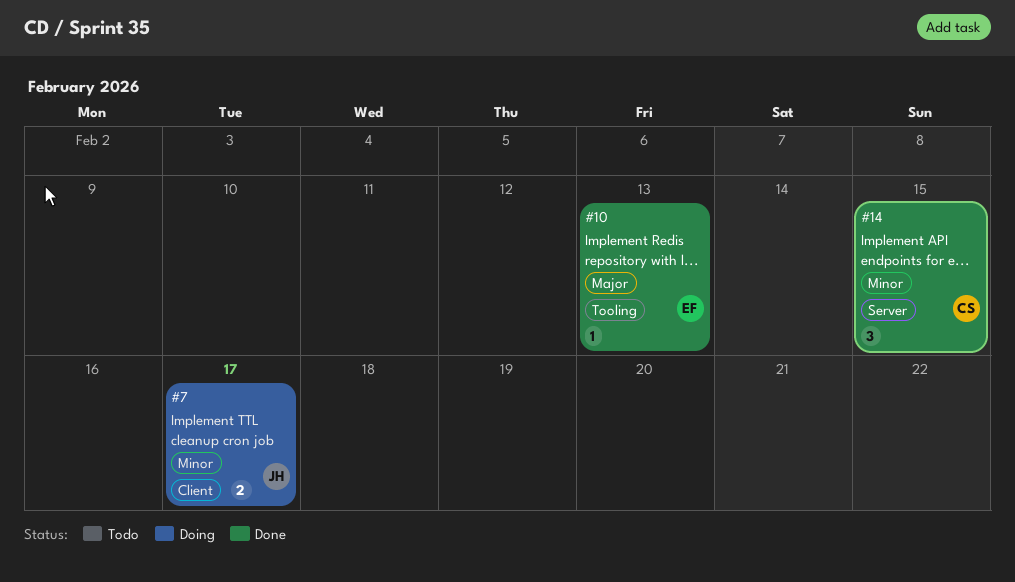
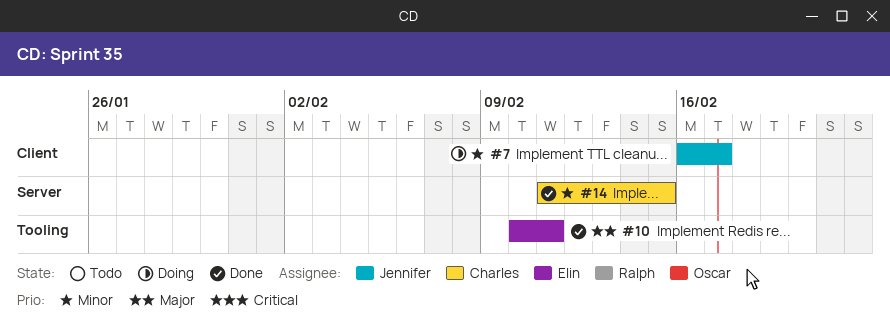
#10, due: Feb 13 -> Feb 11

